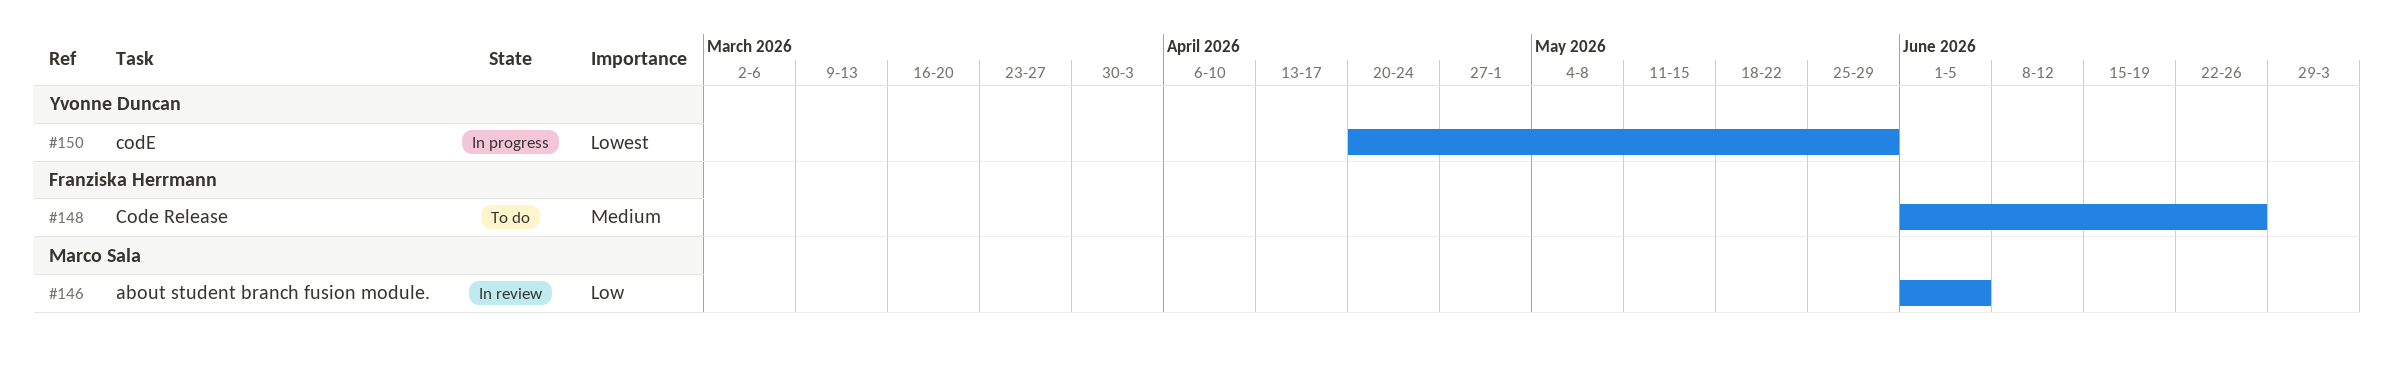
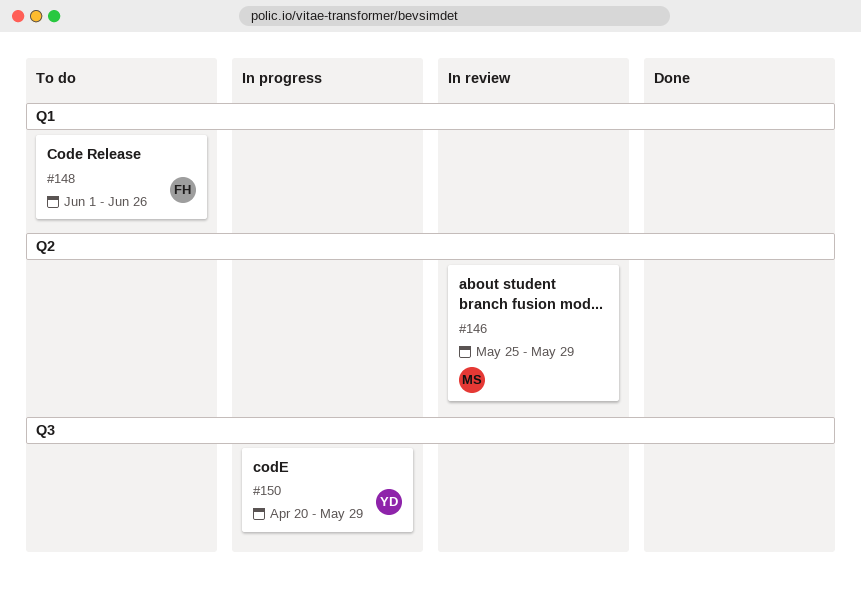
#146, start: Jun 1 -> May 25
#146, due: Jun 5 -> May 29

